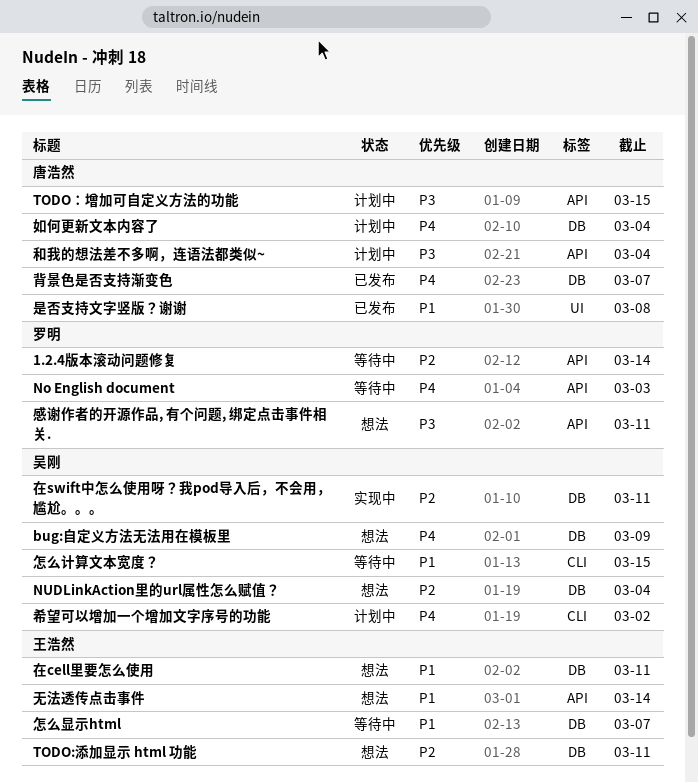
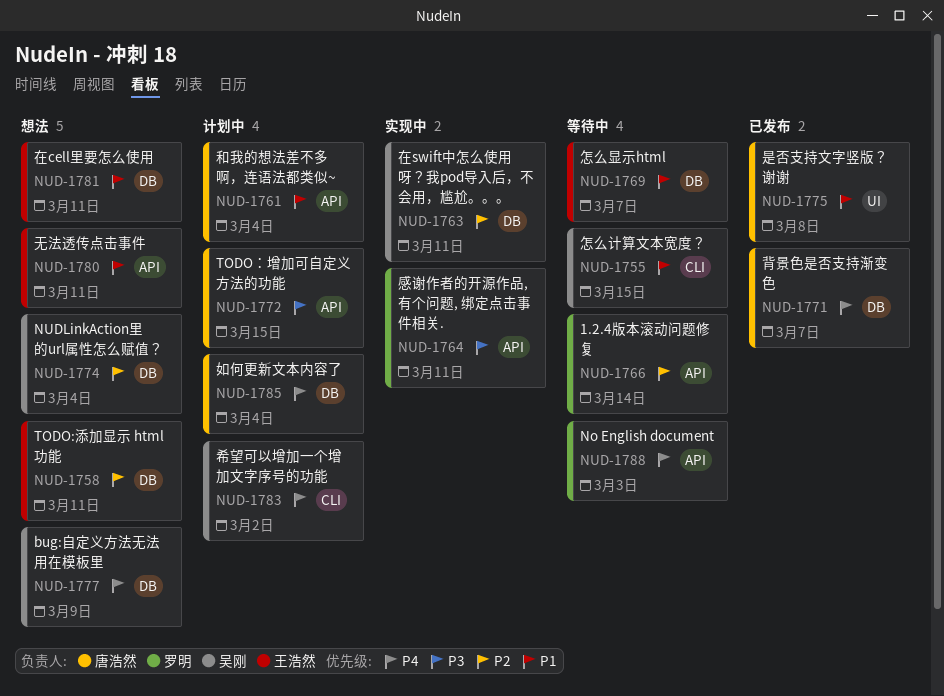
和我的想法差不多啊，连语法都类似~, priority: P3 -> P1
感谢作者的开源作品, 有个问题, 绑定点击事件相关., status: 想法 -> 实现中
无法透传点击事件, due: Mar 14 -> Mar 11

